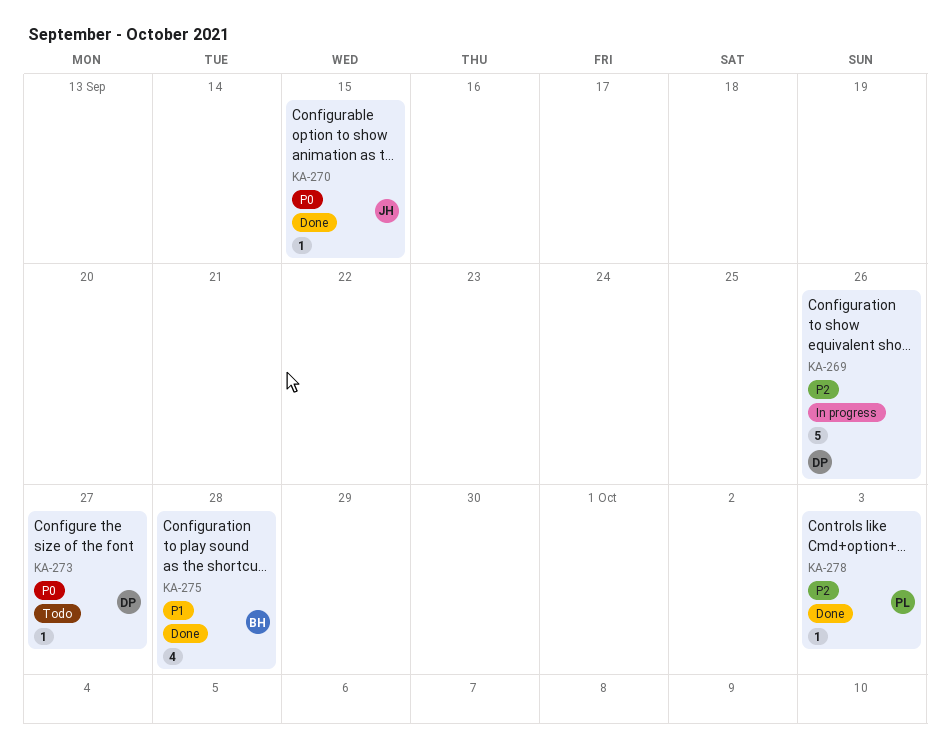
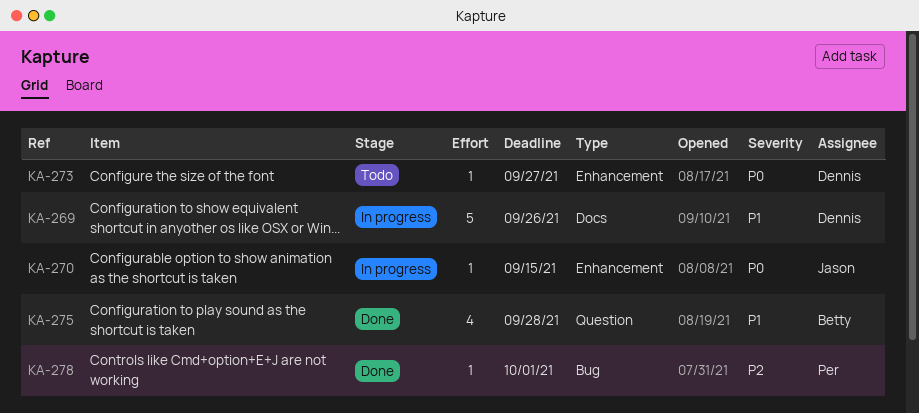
KA-269, priority: P2 -> P1
KA-270, status: Done -> In progress
KA-278, due: Oct 3 -> Oct 1

